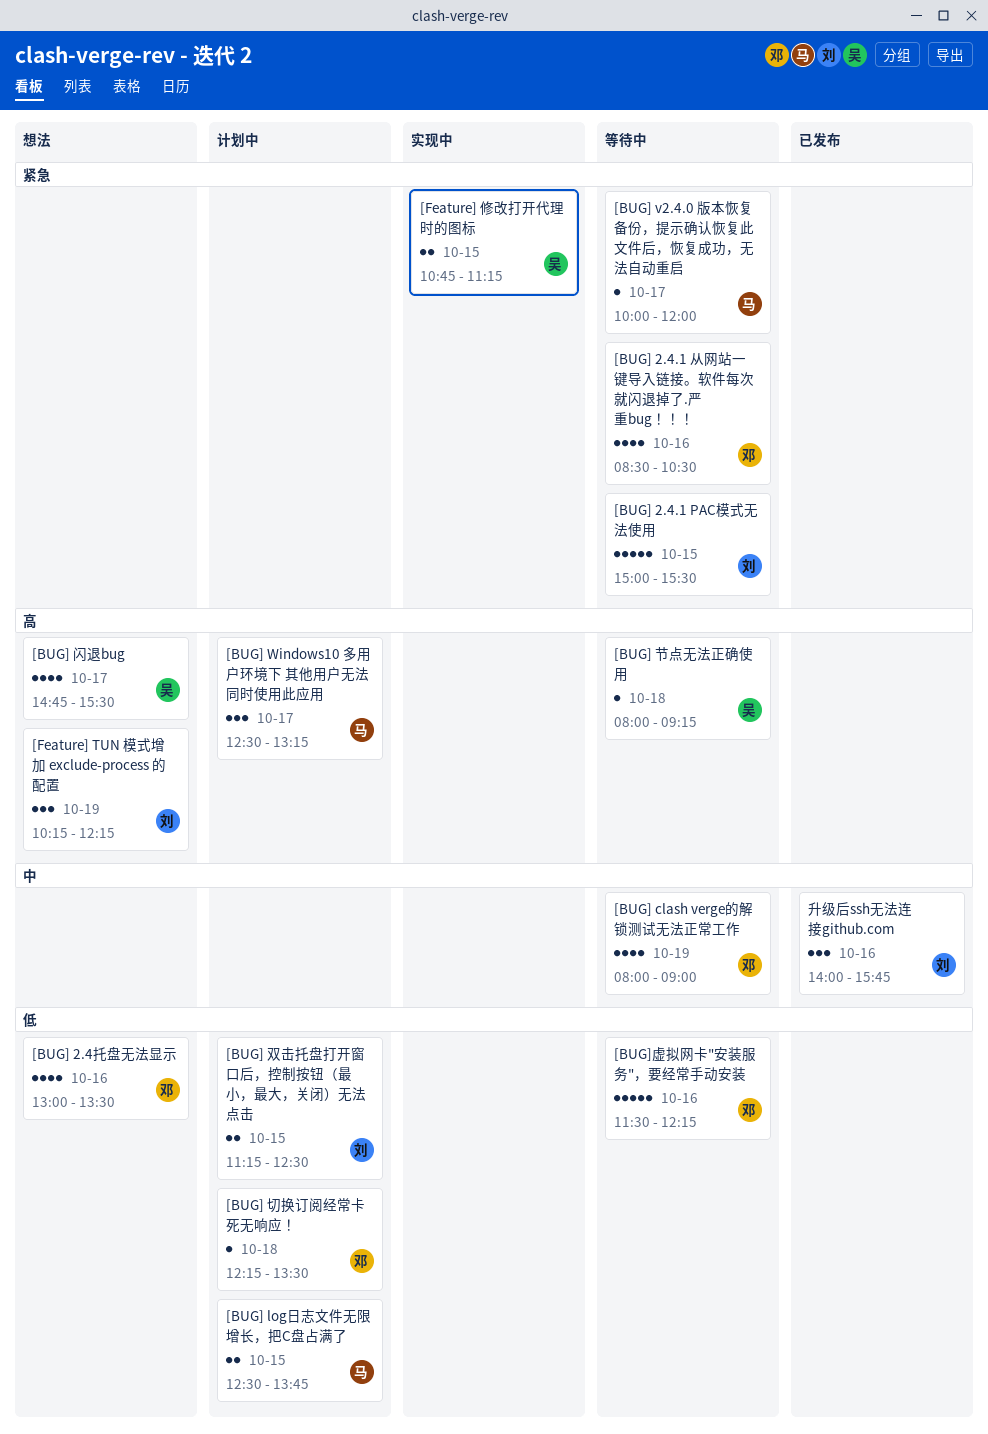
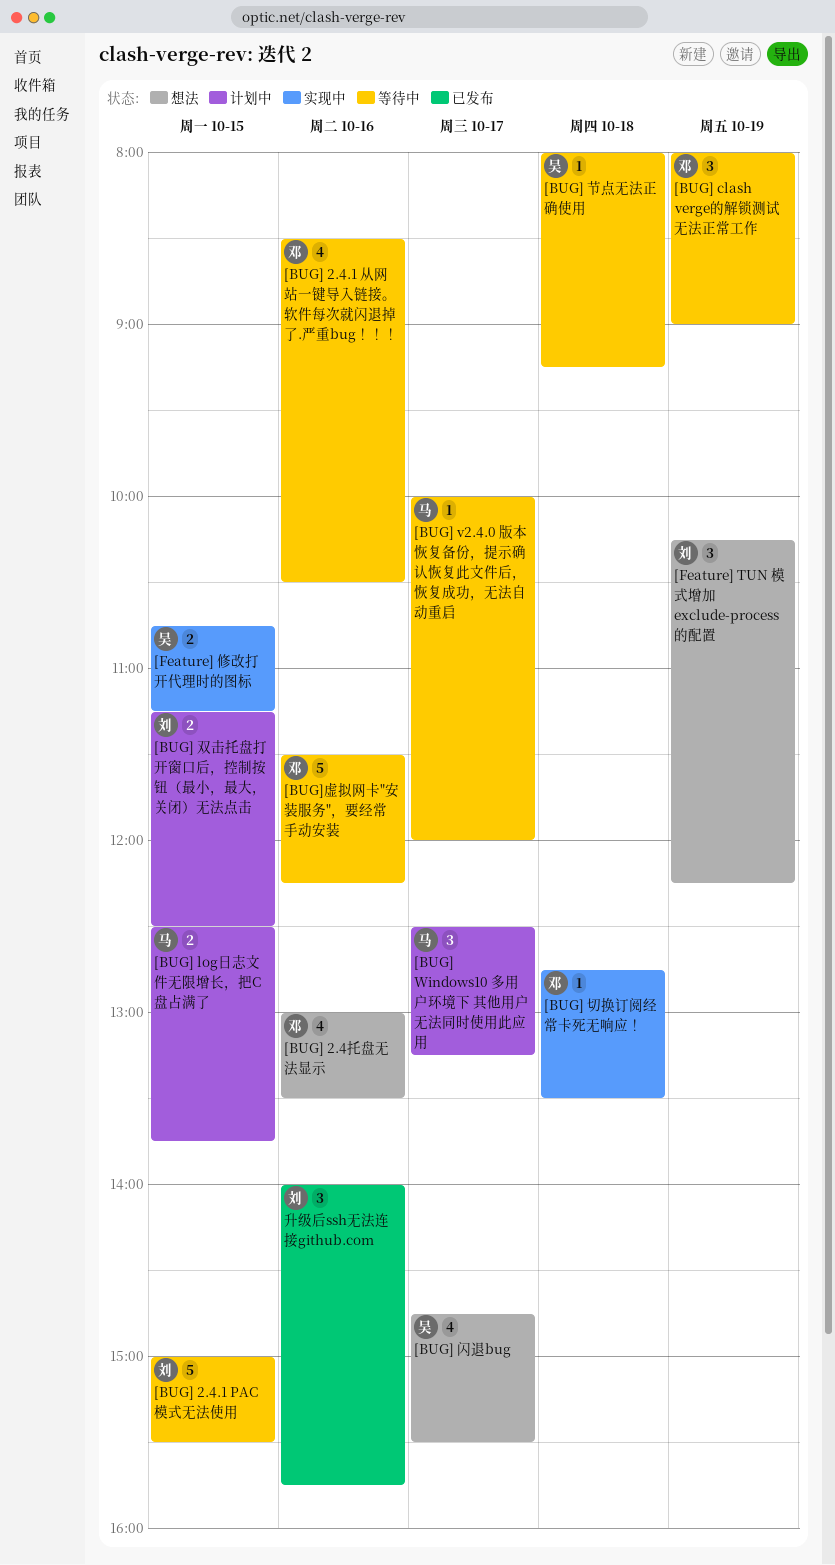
[BUG] clash verge的解锁测试无法正常工作, estimate: 4 -> 3
[BUG] 切换订阅经常卡死无响应！, status: 计划中 -> 实现中
[BUG] 切换订阅经常卡死无响应！, begins: 12:15 -> 12:45

